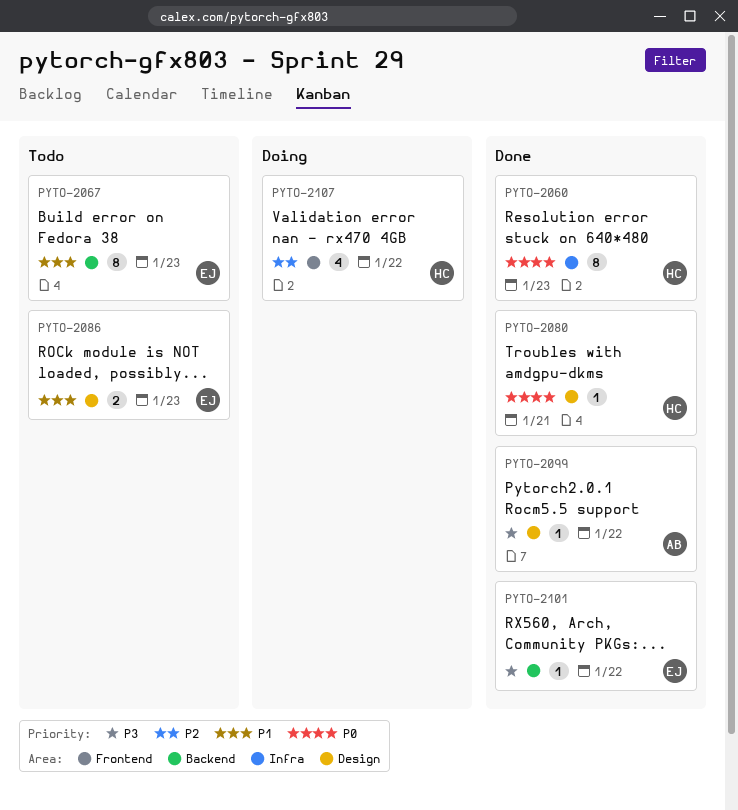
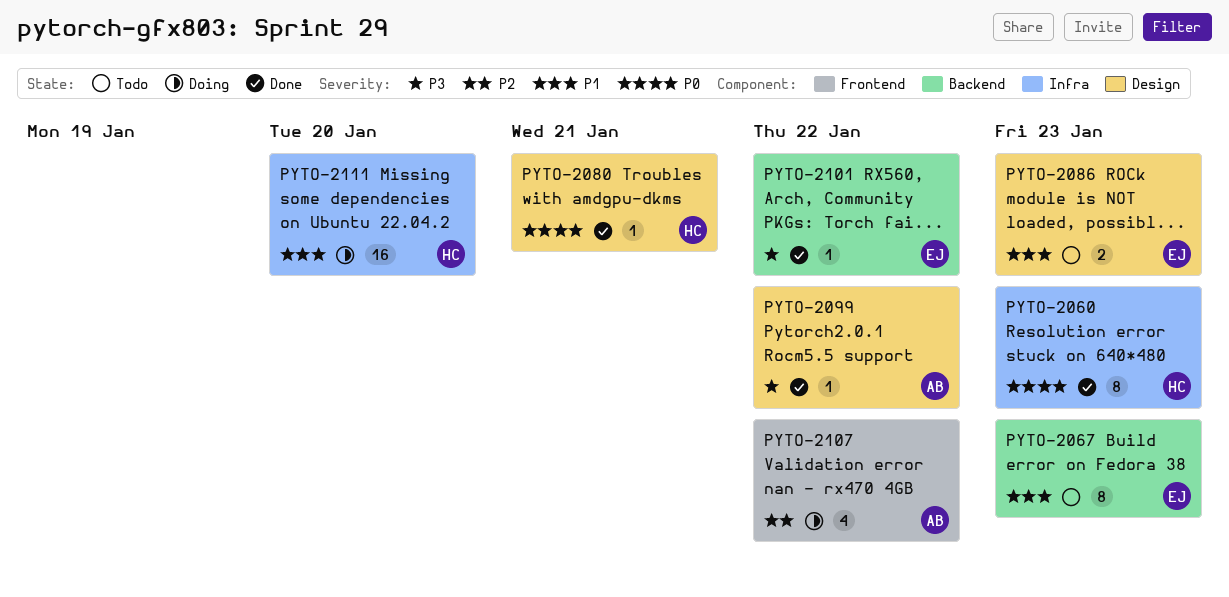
PYTO-2107, owner: HC -> AB
PYTO-2111: none -> present

